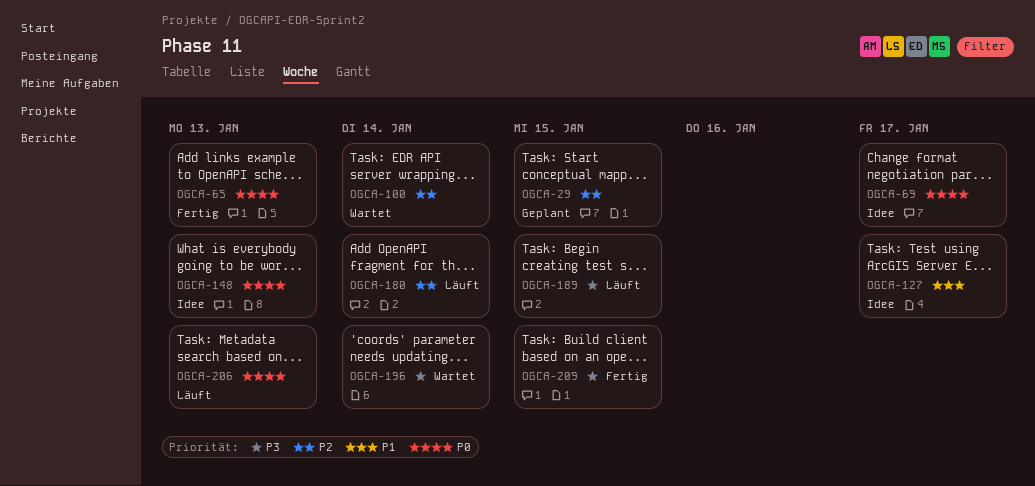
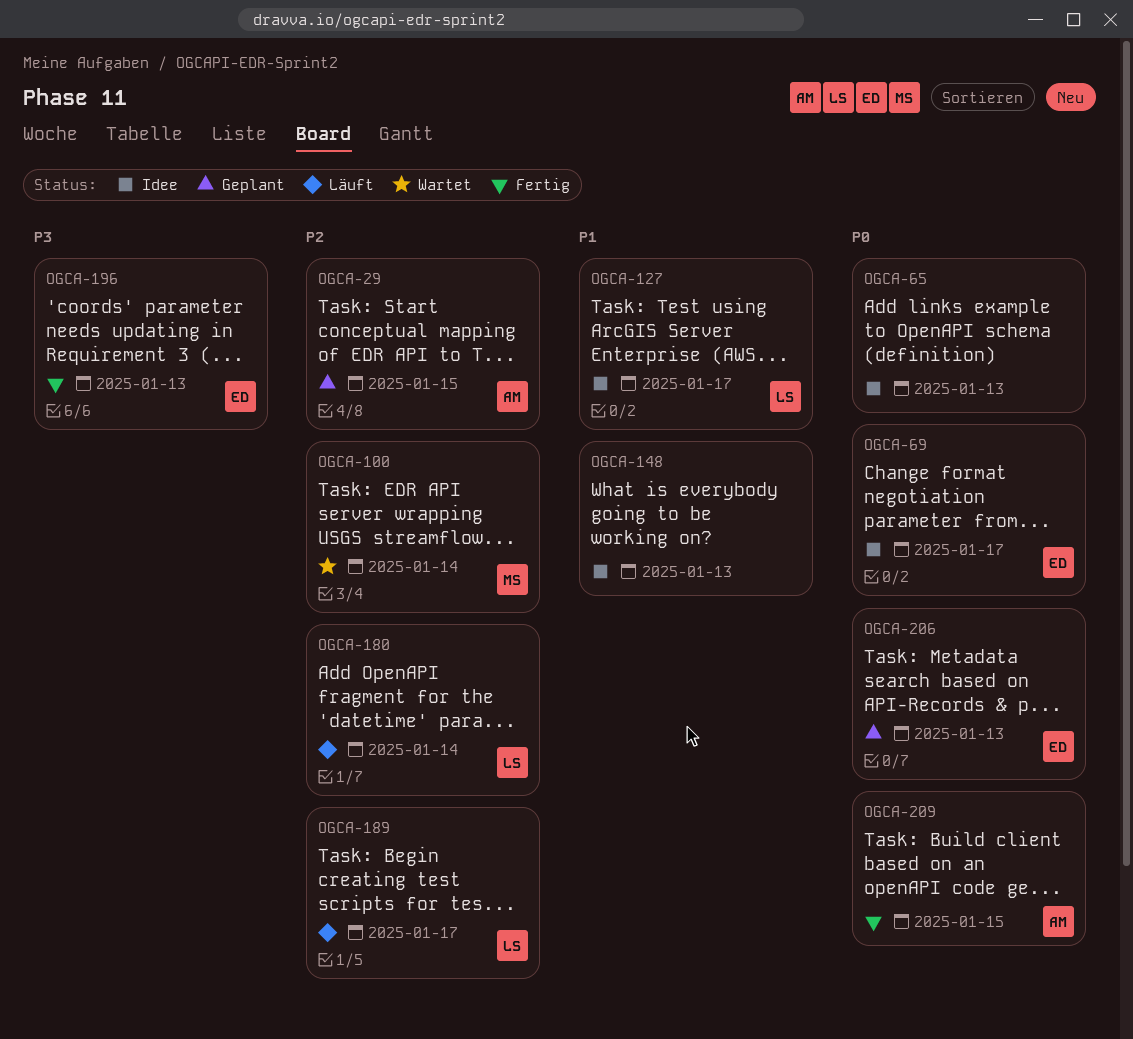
OGCA-65, status: Fertig -> Idee
OGCA-148, priority: P0 -> P1
OGCA-189, priority: P3 -> P2
OGCA-189, due: Jan 15 -> Jan 17
OGCA-196, status: Wartet -> Fertig
OGCA-196, due: Jan 14 -> Jan 13
OGCA-206, status: Läuft -> Geplant
OGCA-209, priority: P3 -> P0

